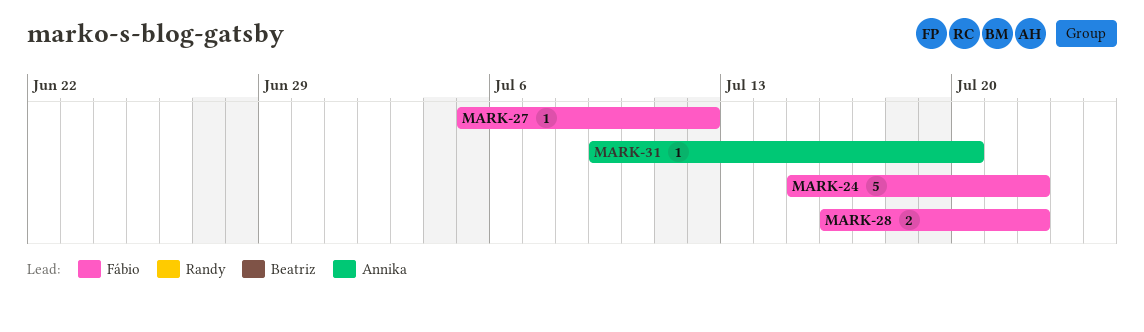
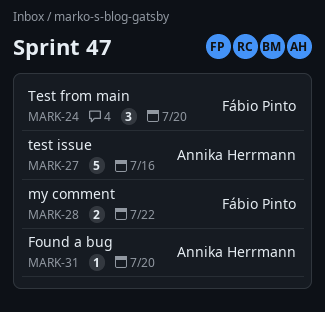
MARK-24, estimate: 5 -> 3
MARK-24, due: Jul 22 -> Jul 20
MARK-27, owner: Fábio Pinto -> Annika Herrmann
MARK-27, estimate: 1 -> 5
MARK-27, due: Jul 12 -> Jul 16

